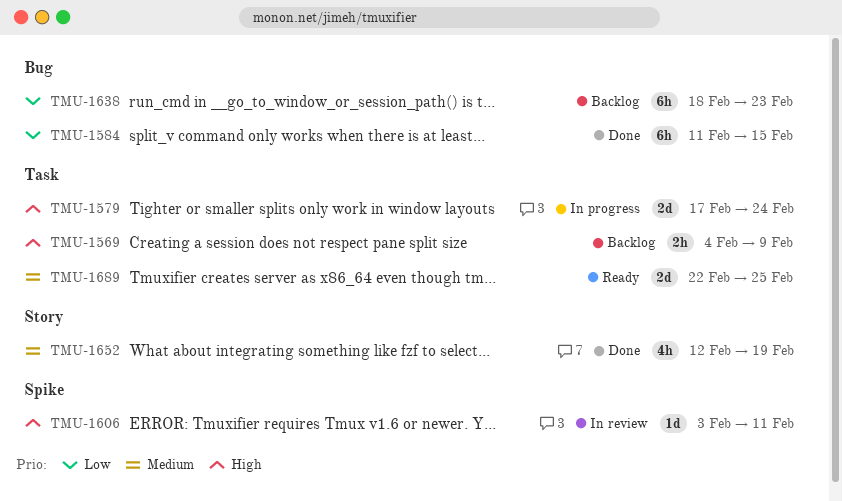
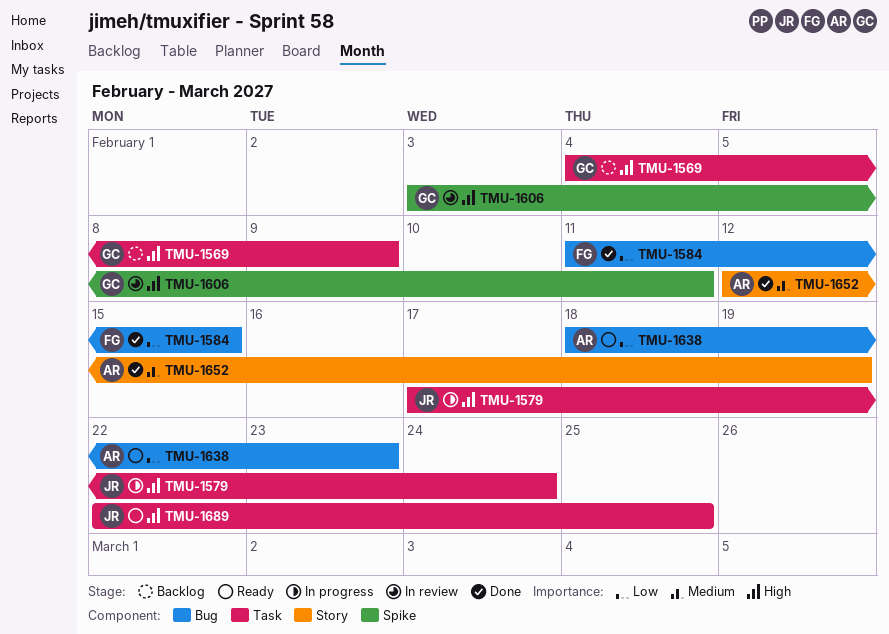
TMU-1638, status: Backlog -> Ready
TMU-1689, priority: Medium -> High

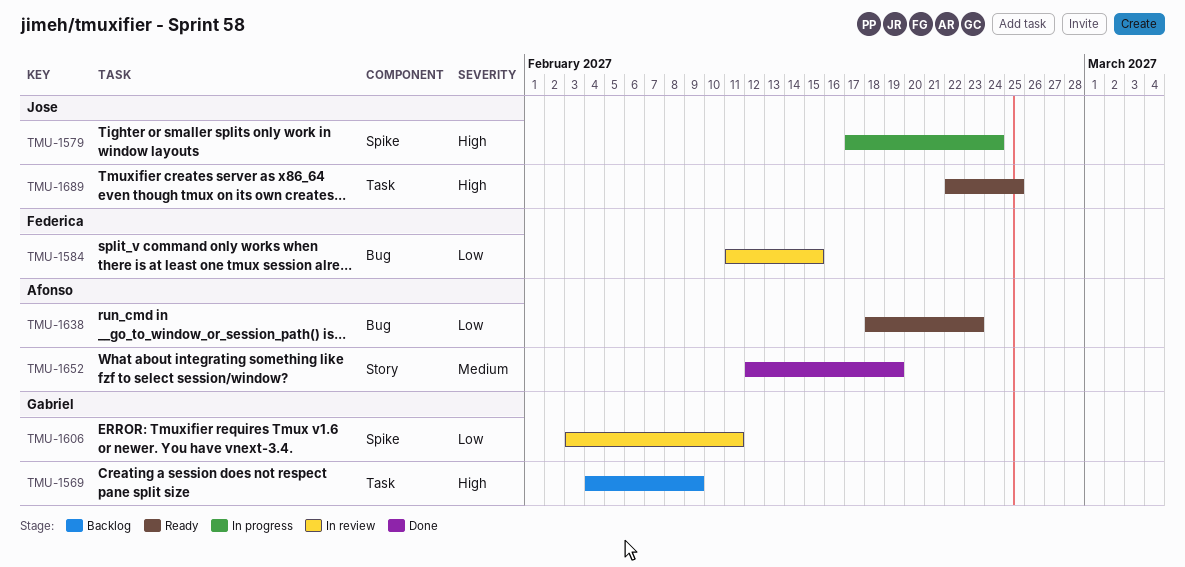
TMU-1579, label: Task -> Spike
TMU-1584, status: Done -> In review
TMU-1606, priority: High -> Low

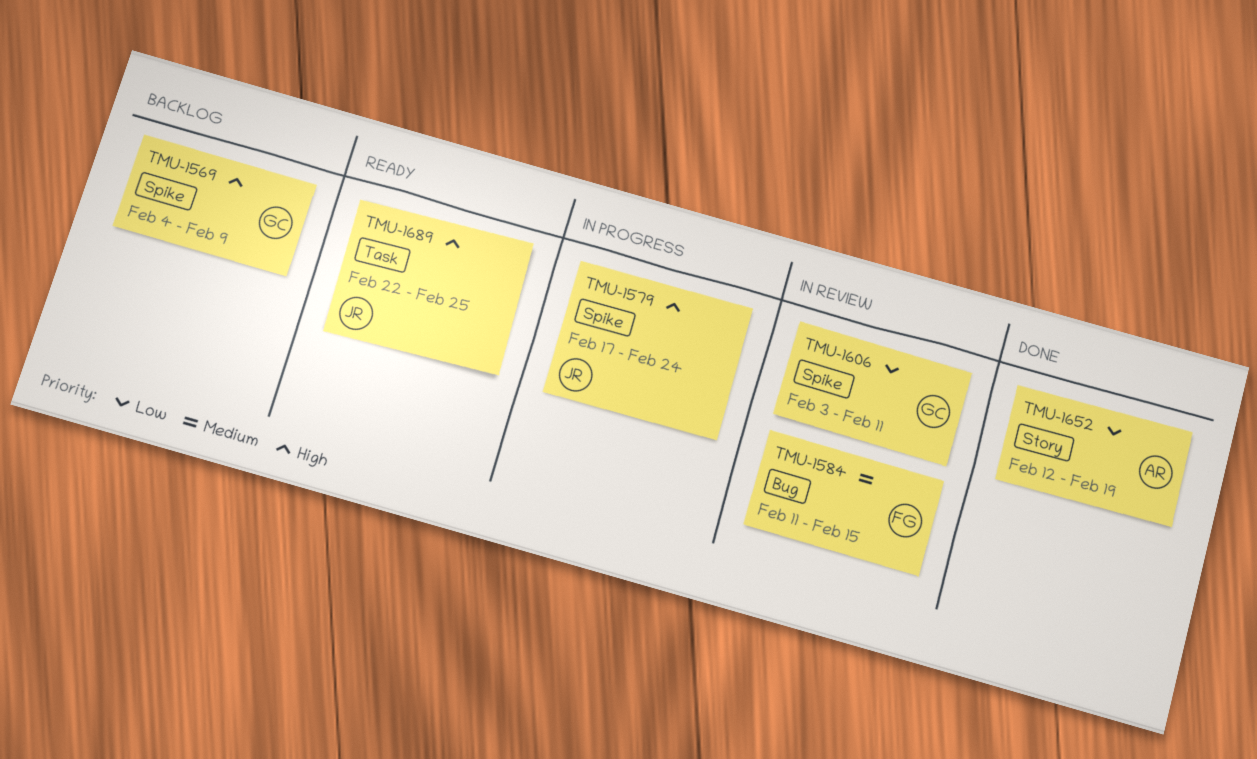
TMU-1569, label: Task -> Spike
TMU-1584, priority: Low -> Medium
TMU-1638: present -> none
TMU-1652, priority: Medium -> Low

